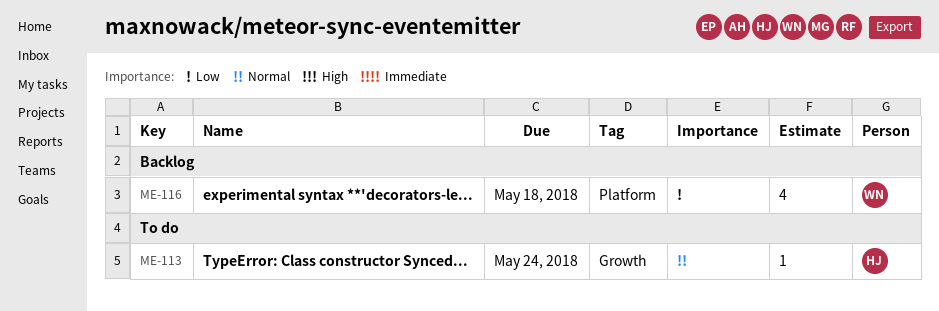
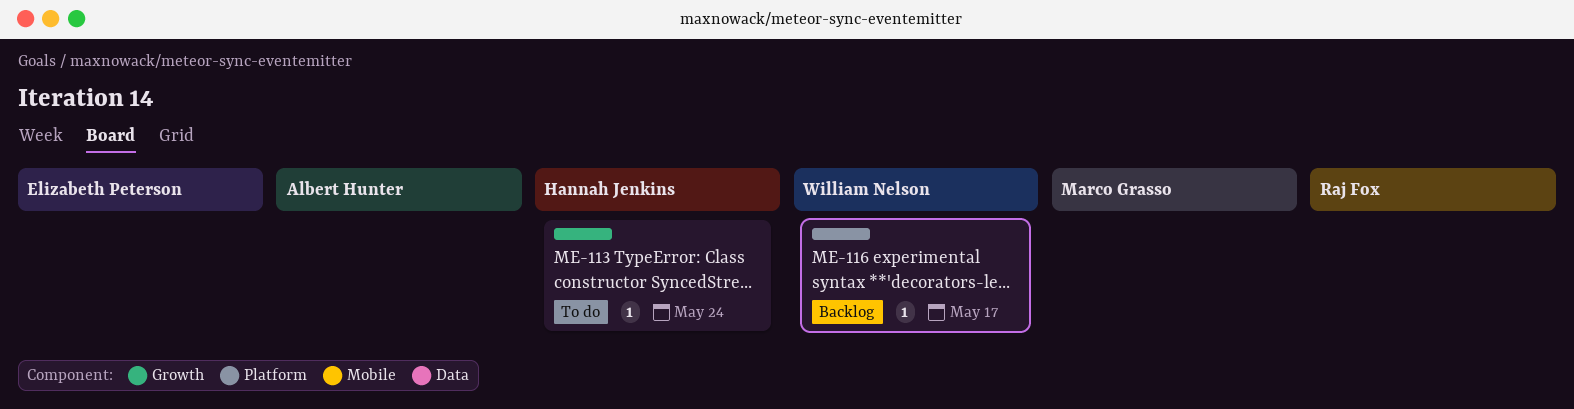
ME-116, estimate: 4 -> 1
ME-116, due: May 18 -> May 17

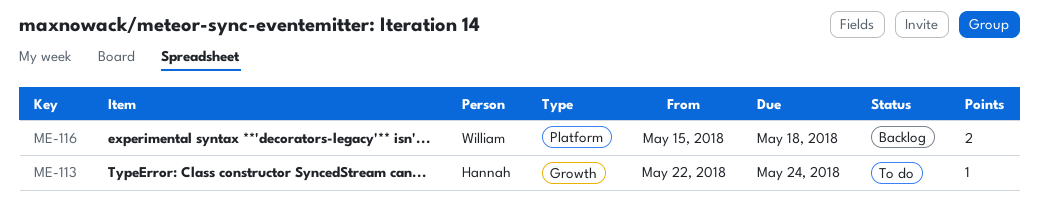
ME-116, estimate: 1 -> 2
ME-116, due: May 17 -> May 18

